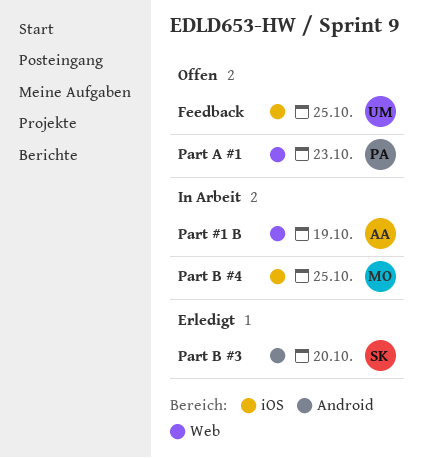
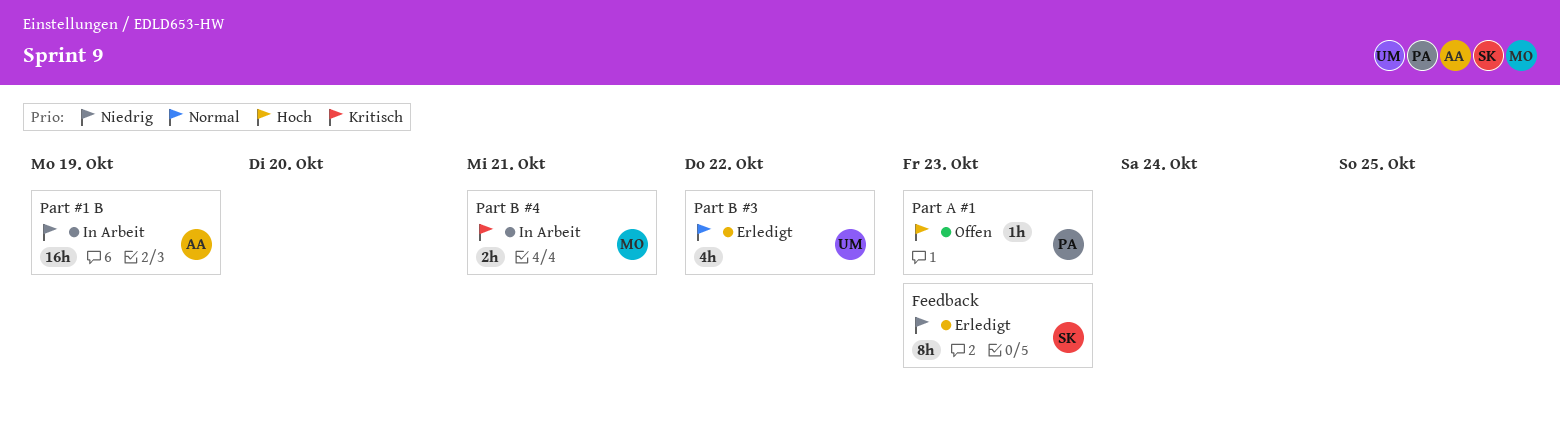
Feedback, status: Offen -> Erledigt
Feedback, owner: UM -> SK
Feedback, due: Oct 25 -> Oct 23
Part B #3, owner: SK -> UM
Part B #3, due: Oct 20 -> Oct 22
Part B #4, due: Oct 25 -> Oct 21

